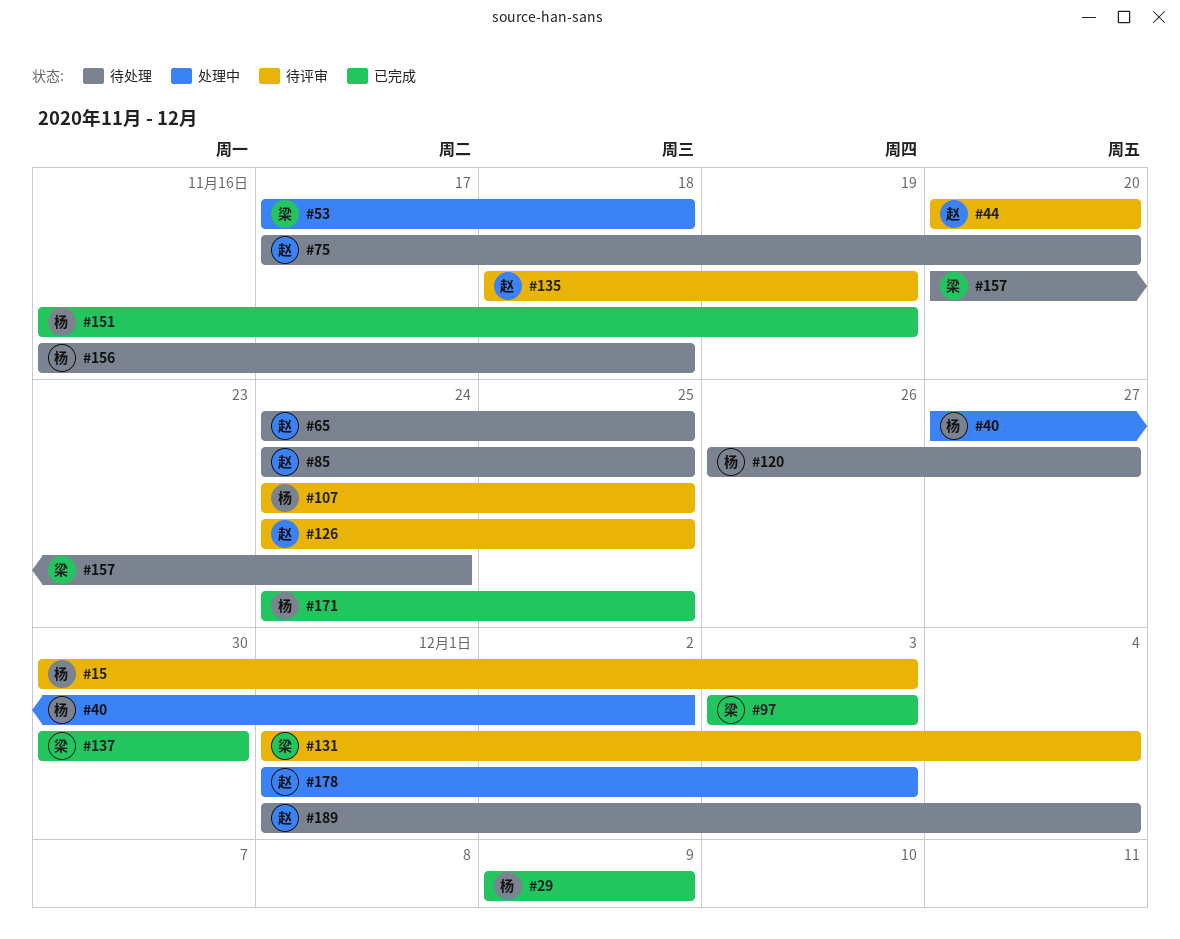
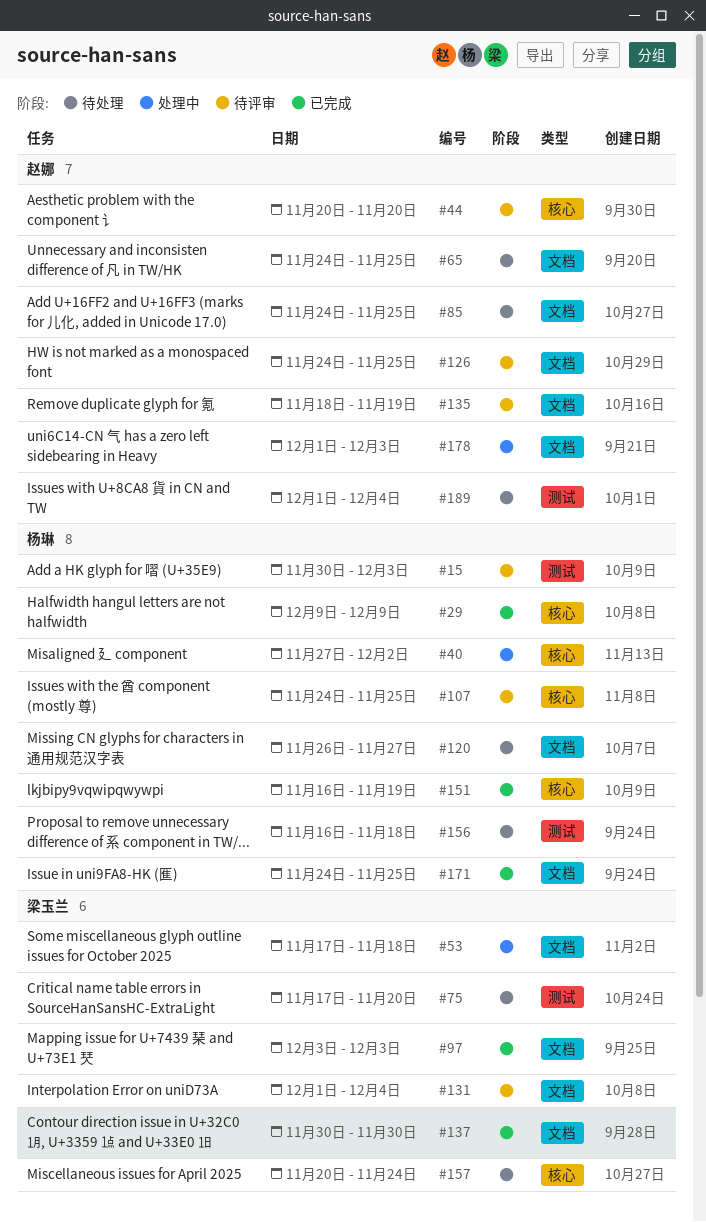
#75, owner: 赵娜 -> 梁玉兰

